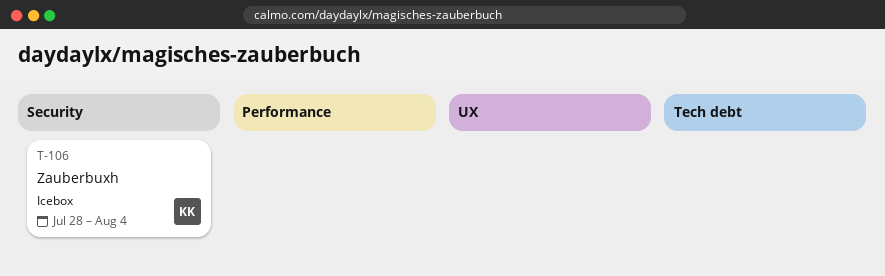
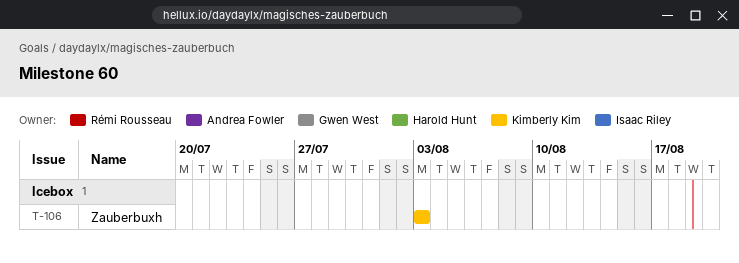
T-106, start: Jul 28 -> Aug 3
T-106, due: Aug 4 -> Aug 3

